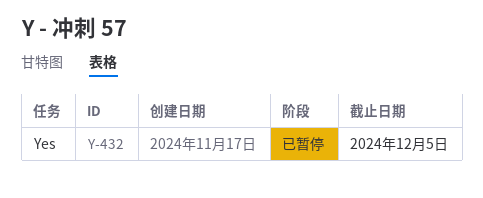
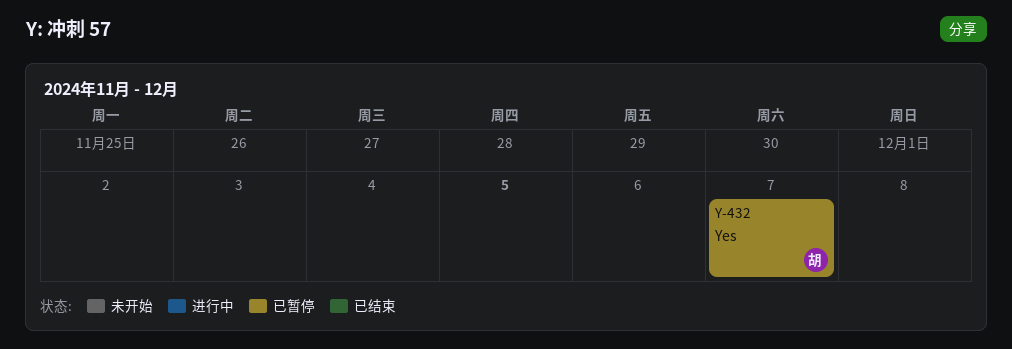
Y-432, due: Dec 5 -> Dec 7

